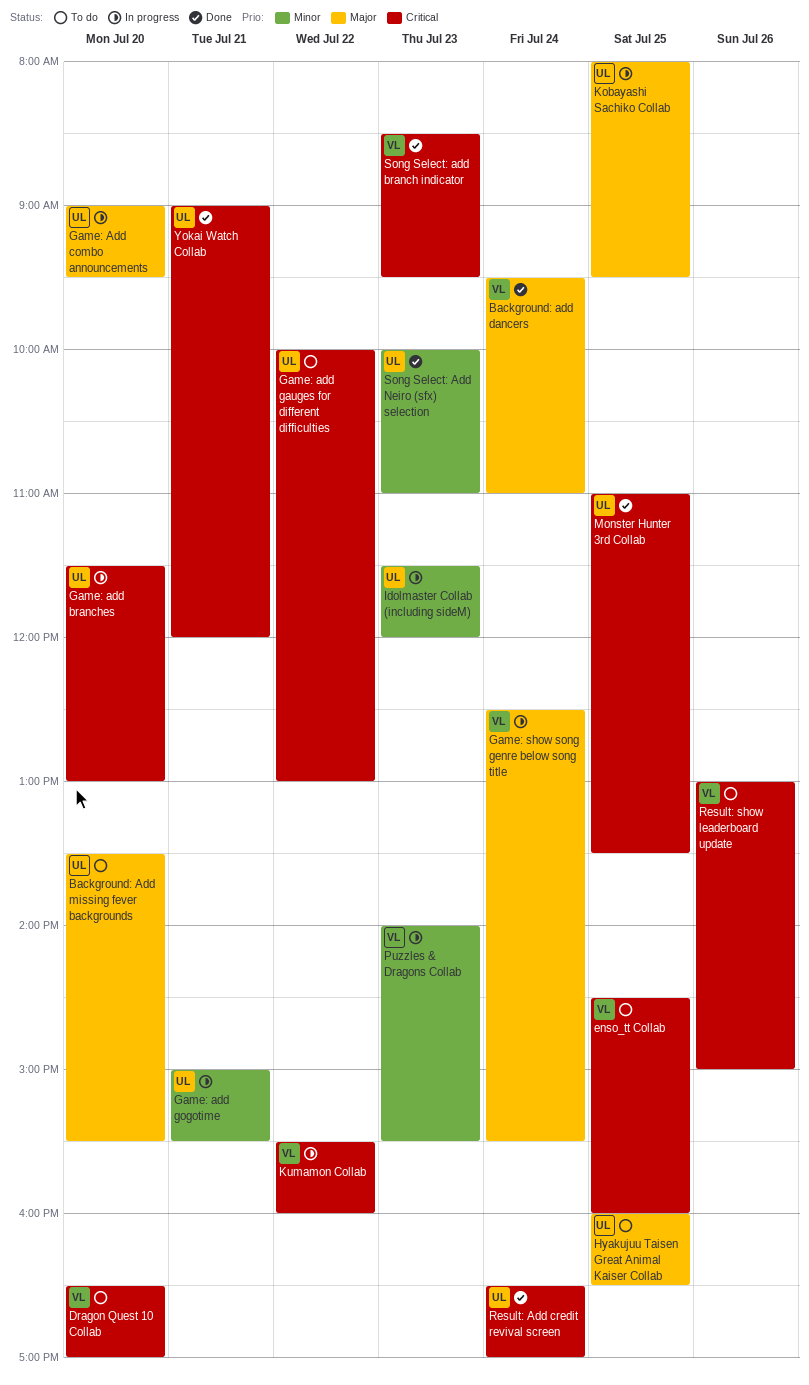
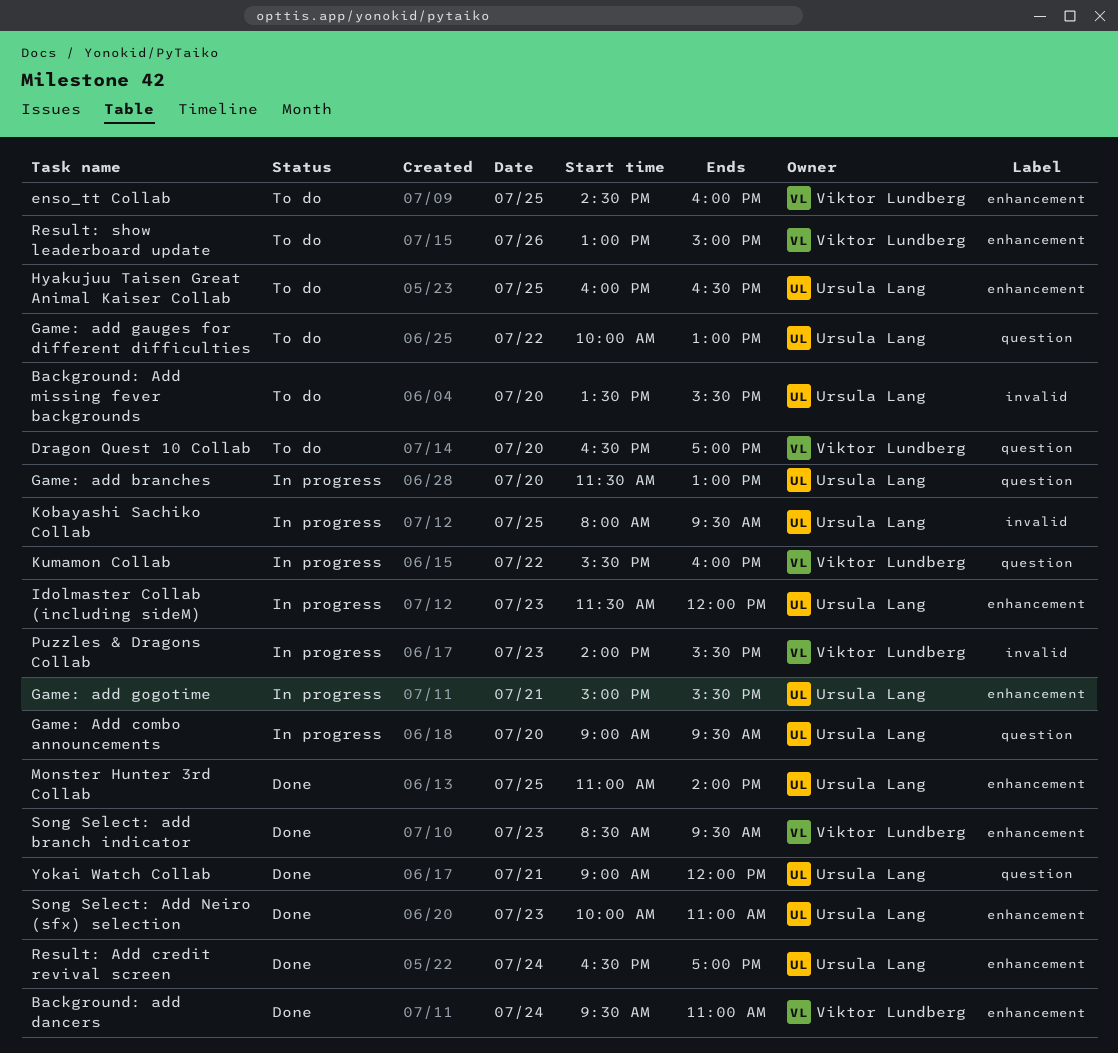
Game: show song genre below song title: present -> none
Monster Hunter 3rd Collab, ends: 13:30 -> 14:00

